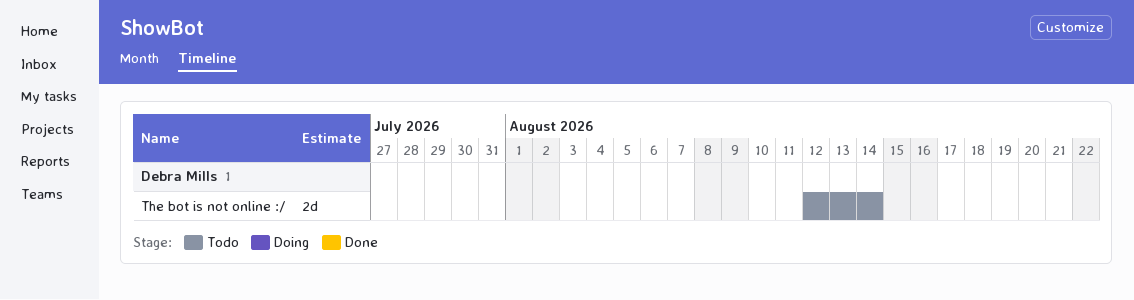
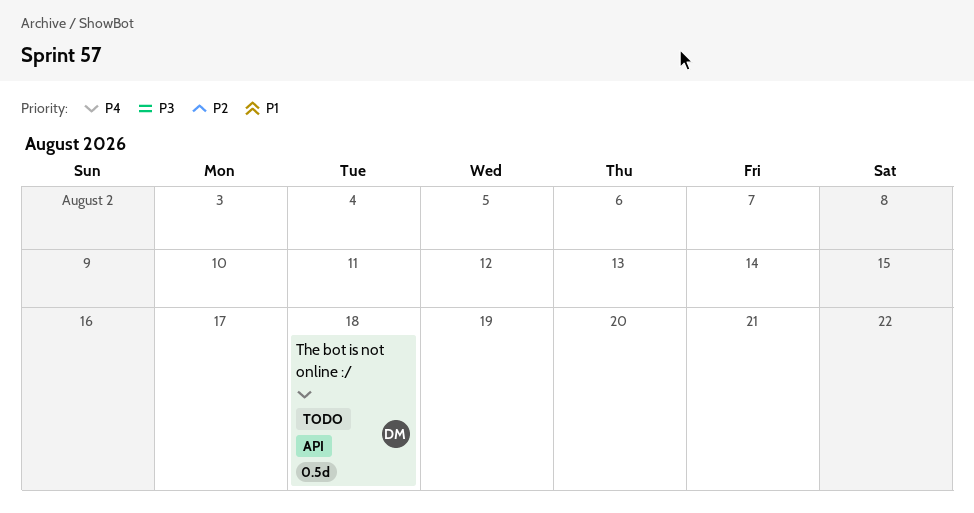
The bot is not online :/, estimate: 2d -> 0.5d
The bot is not online :/, due: Aug 14 -> Aug 18

